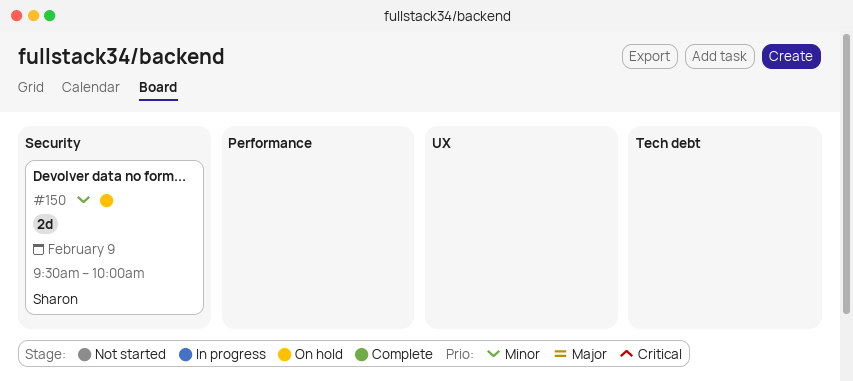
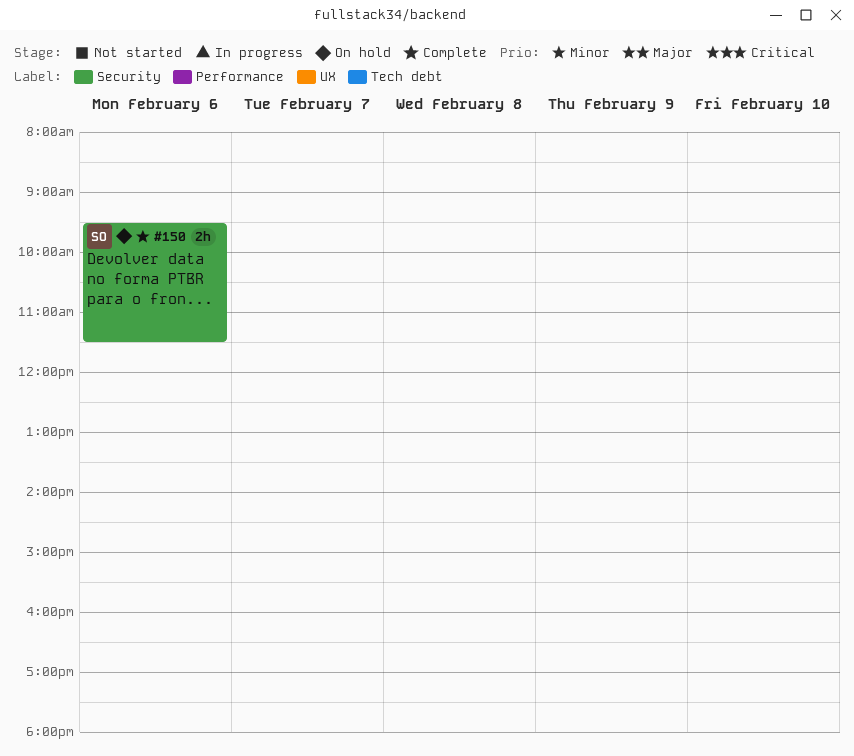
#150, estimate: 2d -> 2h
#150, day: Feb 9 -> Feb 6
#150, ends: 10:00 -> 11:30

